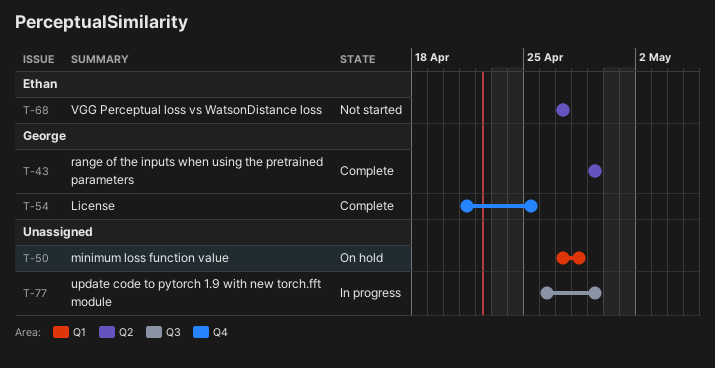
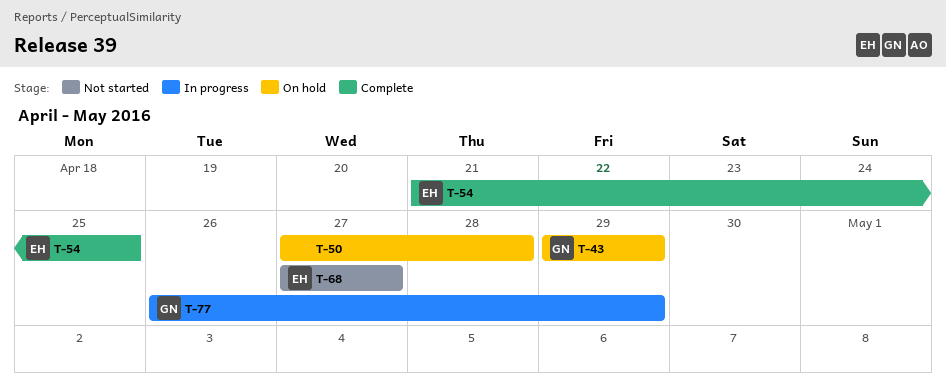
T-43, status: Complete -> On hold
T-54, owner: George -> Ethan
T-77, owner: none -> George

